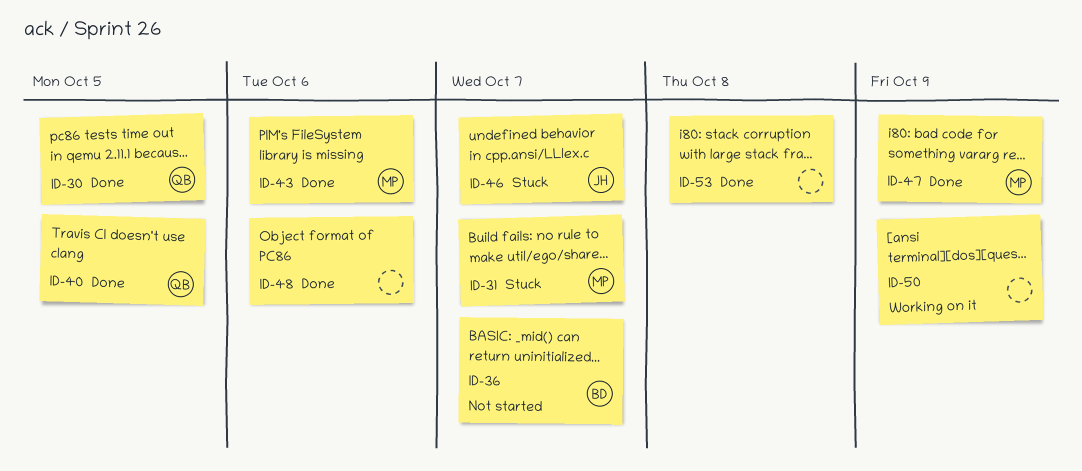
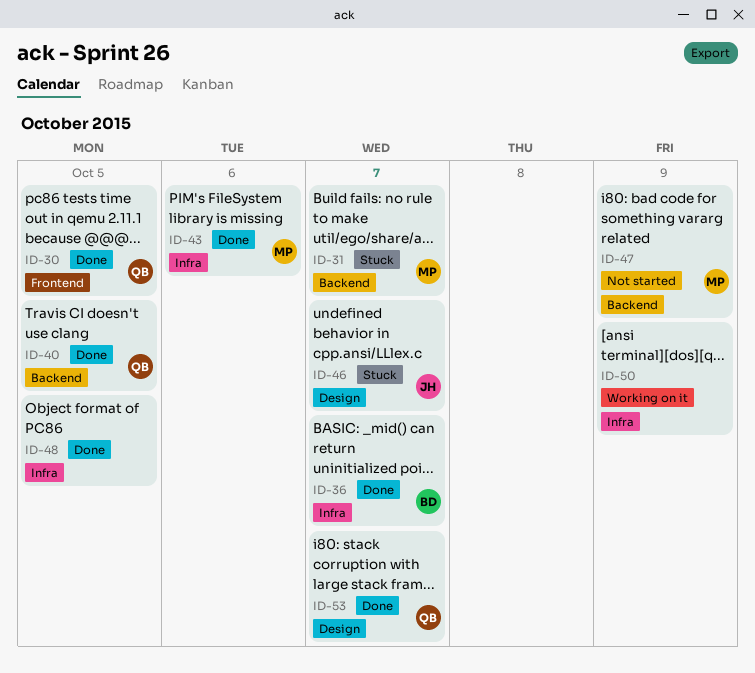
ID-36, status: Not started -> Done
ID-47, status: Done -> Not started
ID-48, due: Oct 6 -> Oct 5
ID-53, owner: none -> QB
ID-53, due: Oct 8 -> Oct 7

